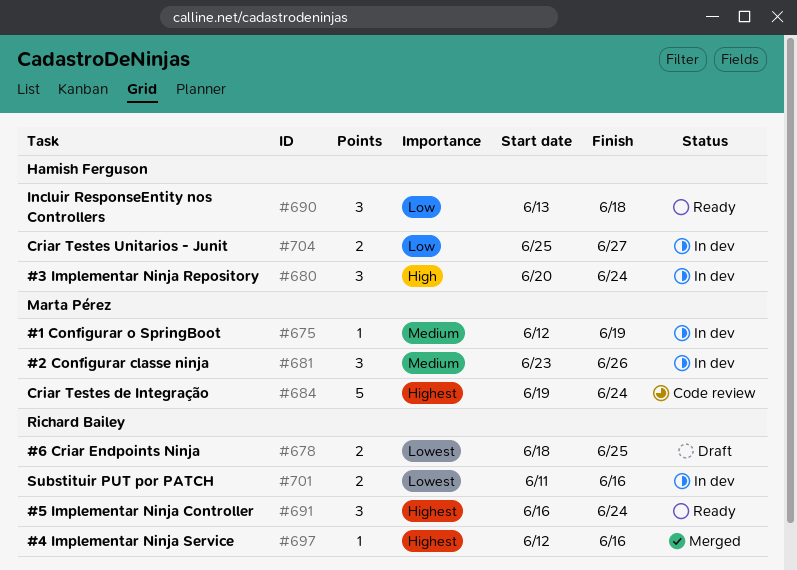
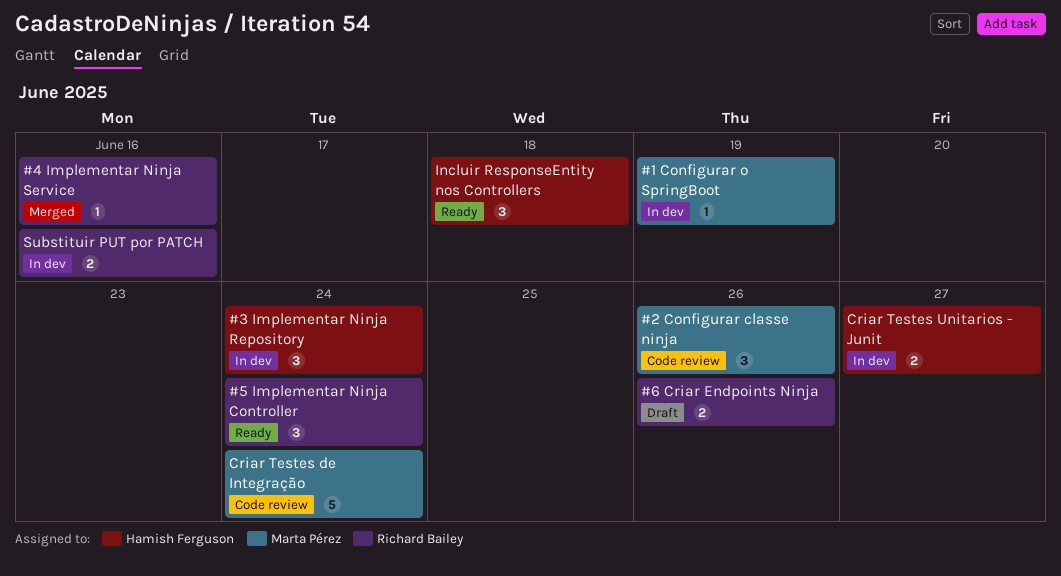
#2 Configurar classe ninja, status: In dev -> Code review
#6 Criar Endpoints Ninja, due: Jun 25 -> Jun 26

